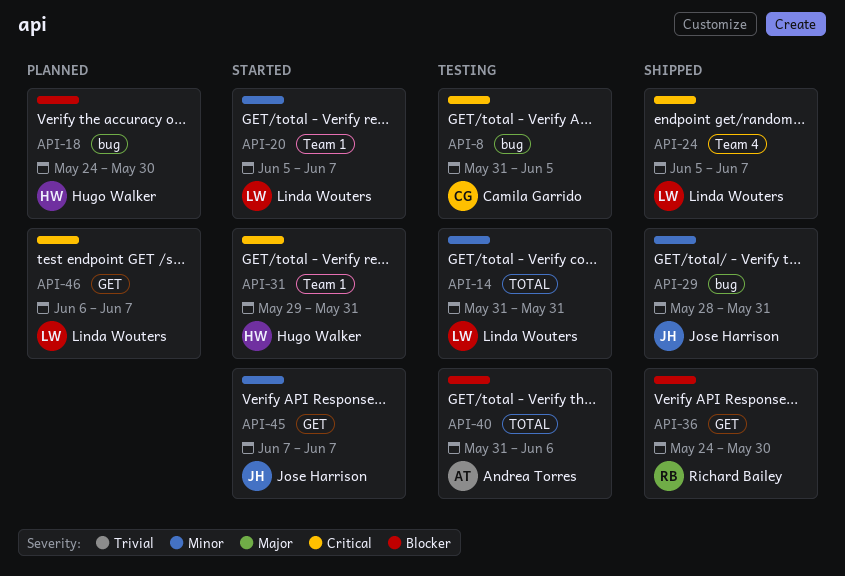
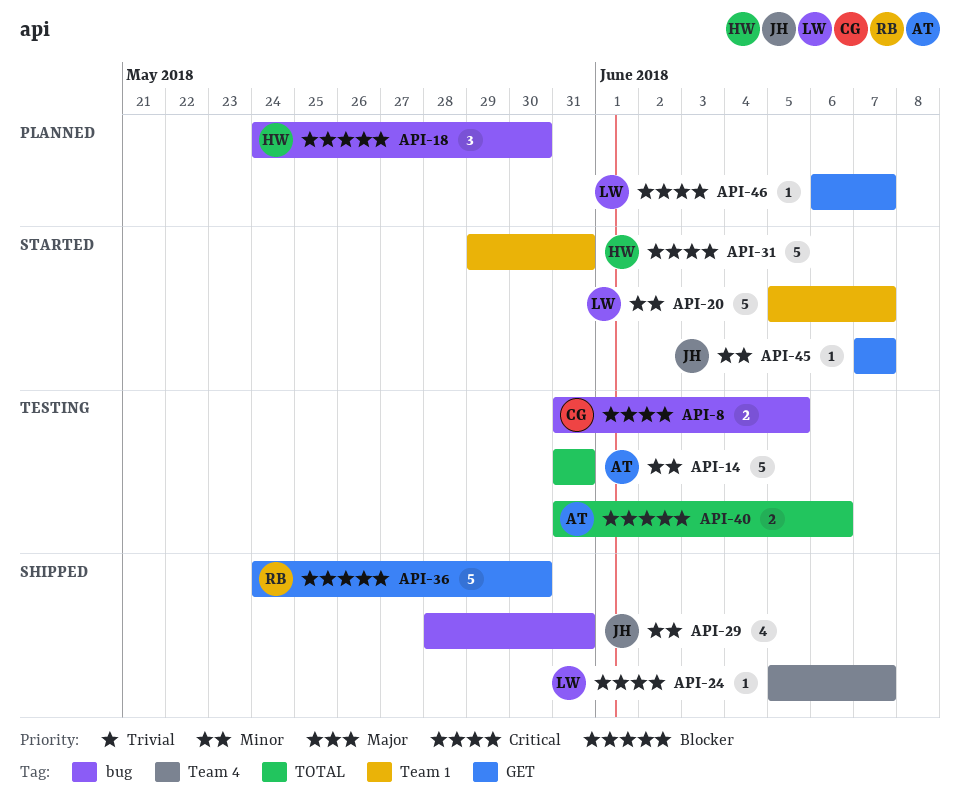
API-14, owner: Linda Wouters -> Andrea Torres

